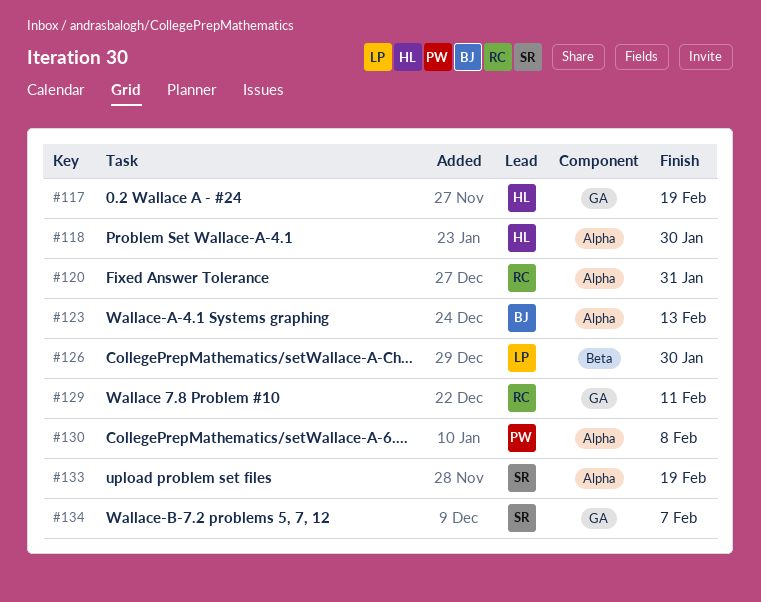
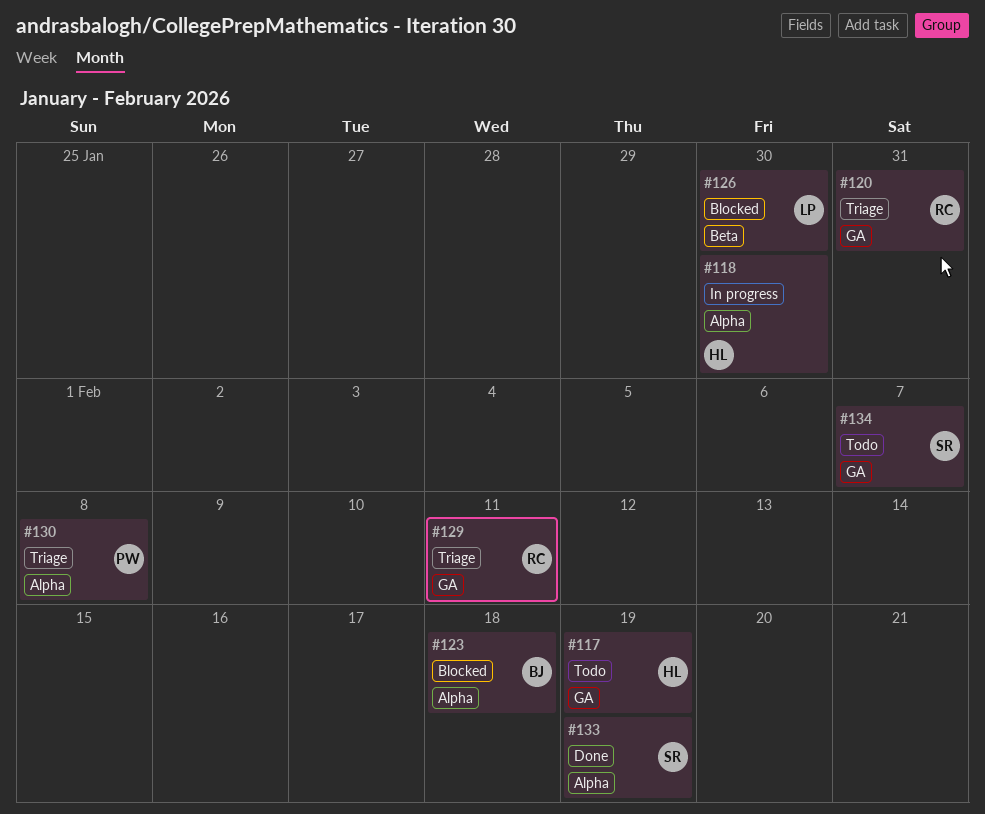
#120, label: Alpha -> GA
#123, due: Feb 13 -> Feb 18

